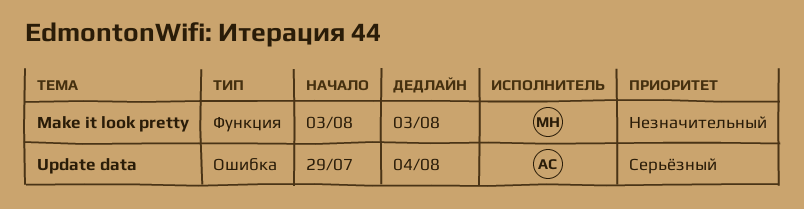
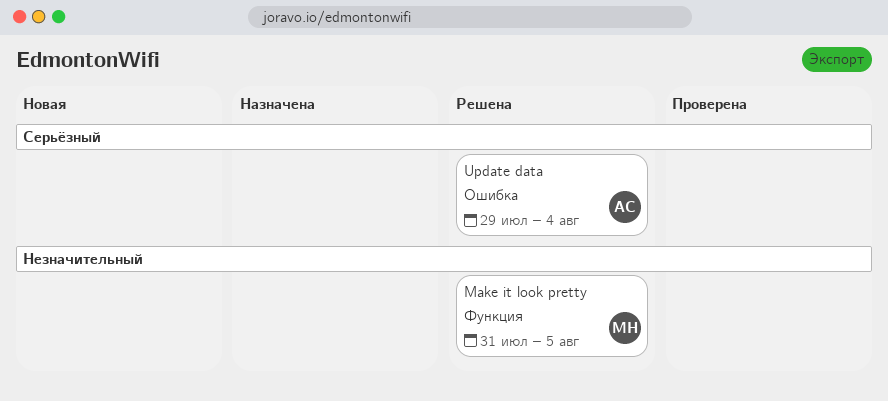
Make it look pretty, start: Aug 3 -> Jul 31
Make it look pretty, due: Aug 3 -> Aug 5

